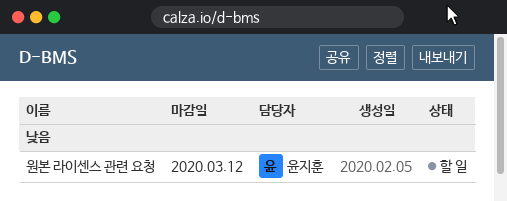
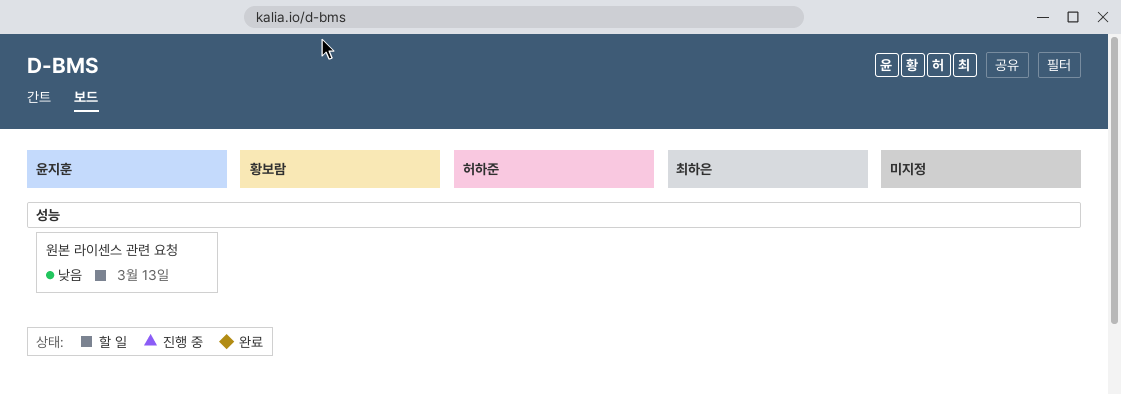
원본 라이센스 관련 요청, due: Mar 12 -> Mar 13

